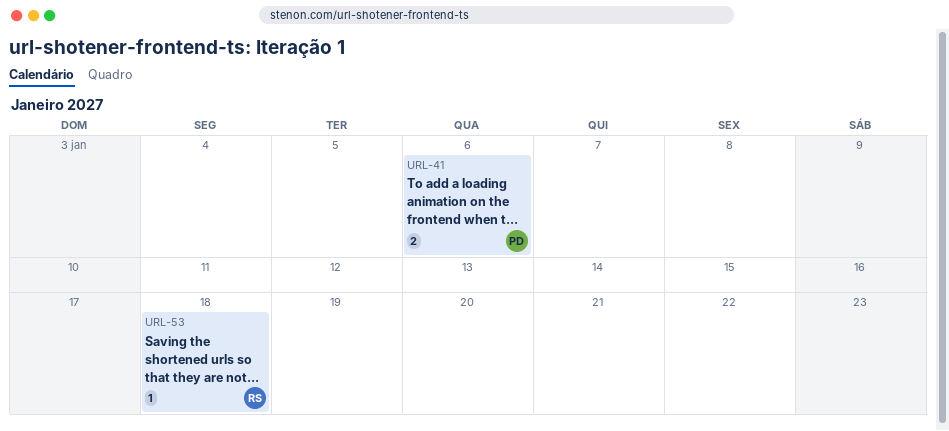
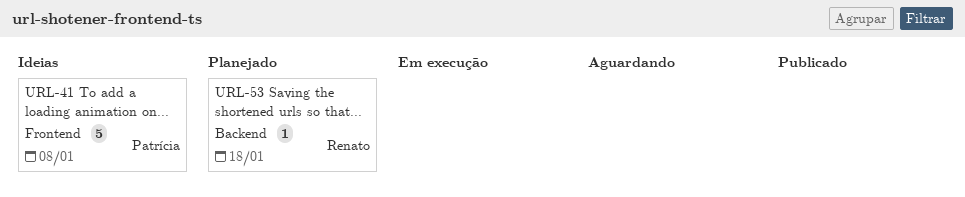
URL-41, estimate: 2 -> 5
URL-41, due: Jan 6 -> Jan 8

